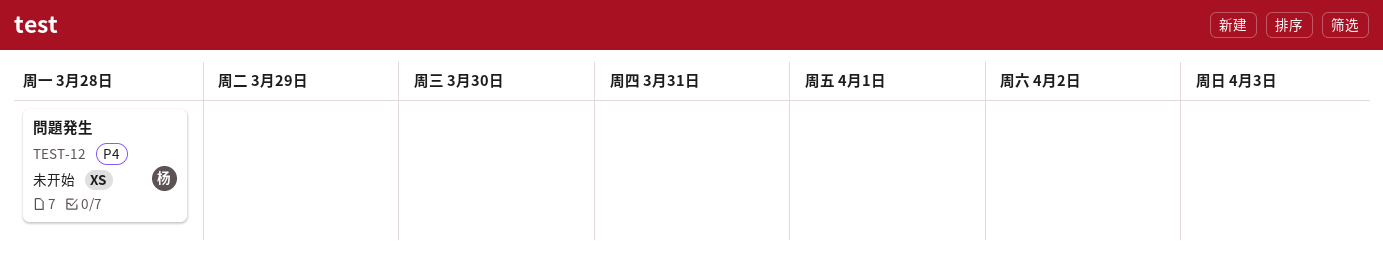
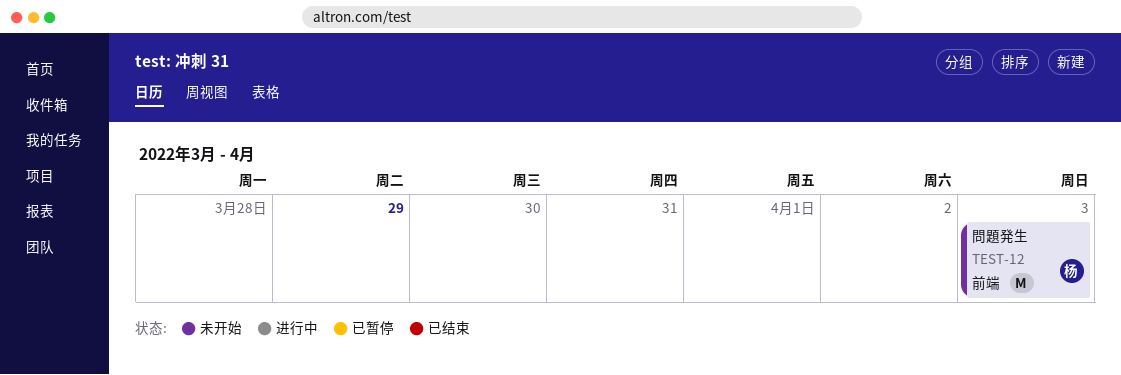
TEST-12, estimate: XS -> M
TEST-12, due: Mar 28 -> Apr 3

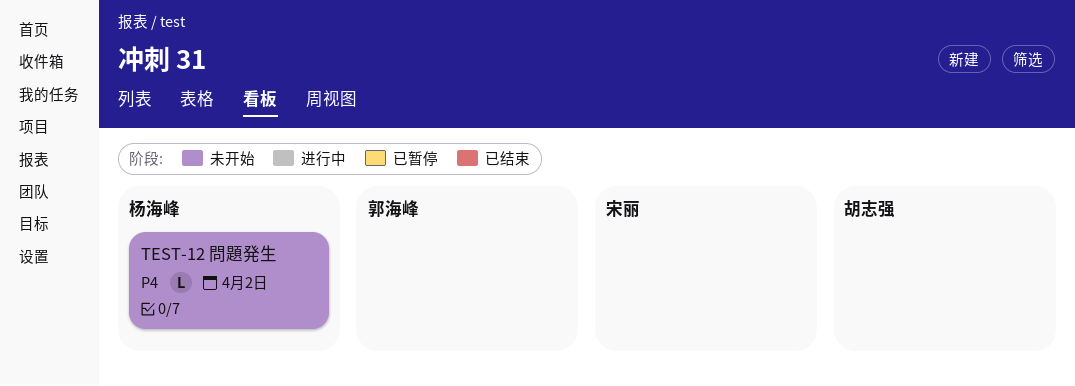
TEST-12, estimate: M -> L
TEST-12, due: Apr 3 -> Apr 2

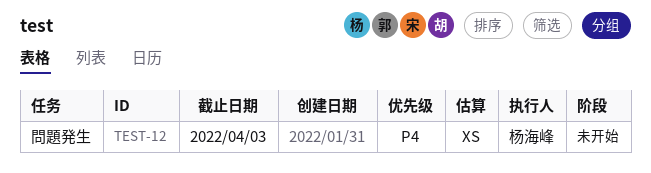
TEST-12, estimate: L -> XS
TEST-12, due: Apr 2 -> Apr 3

